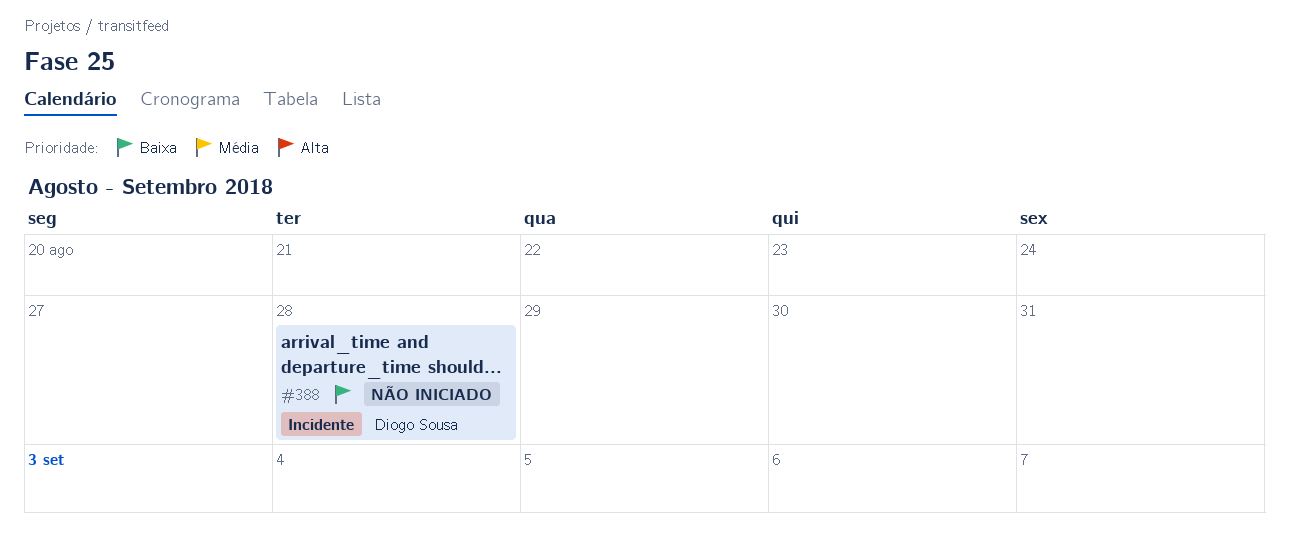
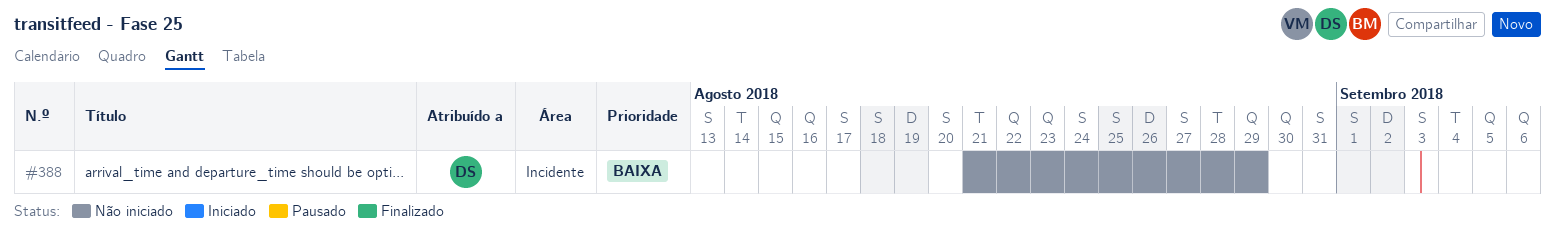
#388, due: Aug 28 -> Aug 29

